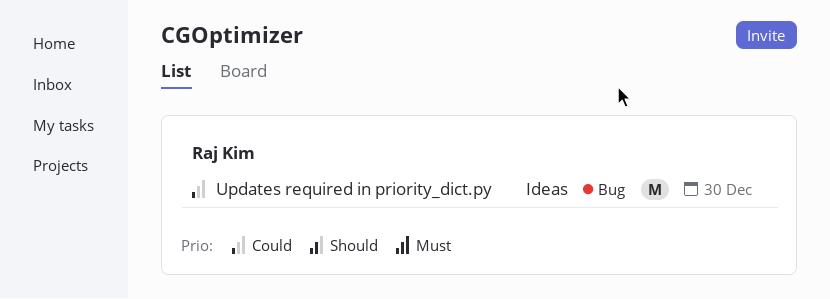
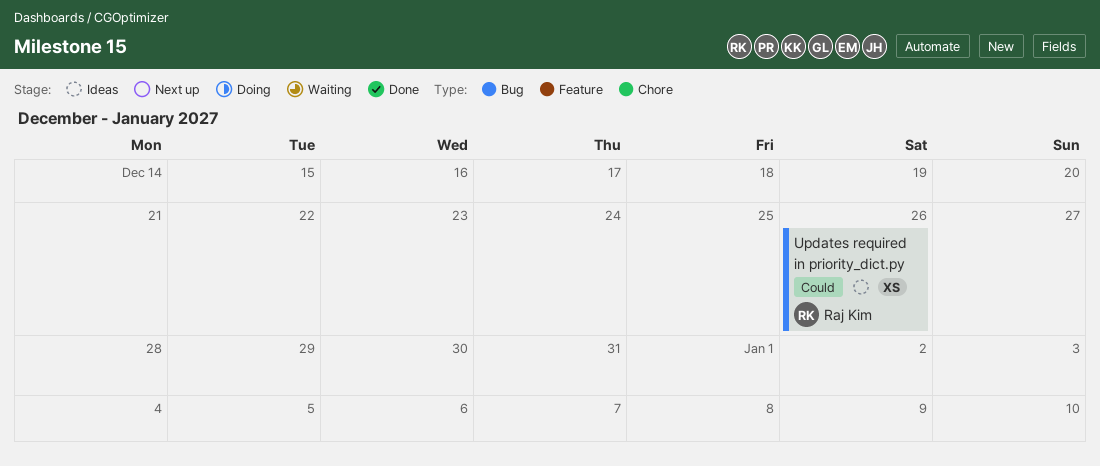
Updates required in priority_dict.py, estimate: M -> XS
Updates required in priority_dict.py, due: Dec 30 -> Dec 26

